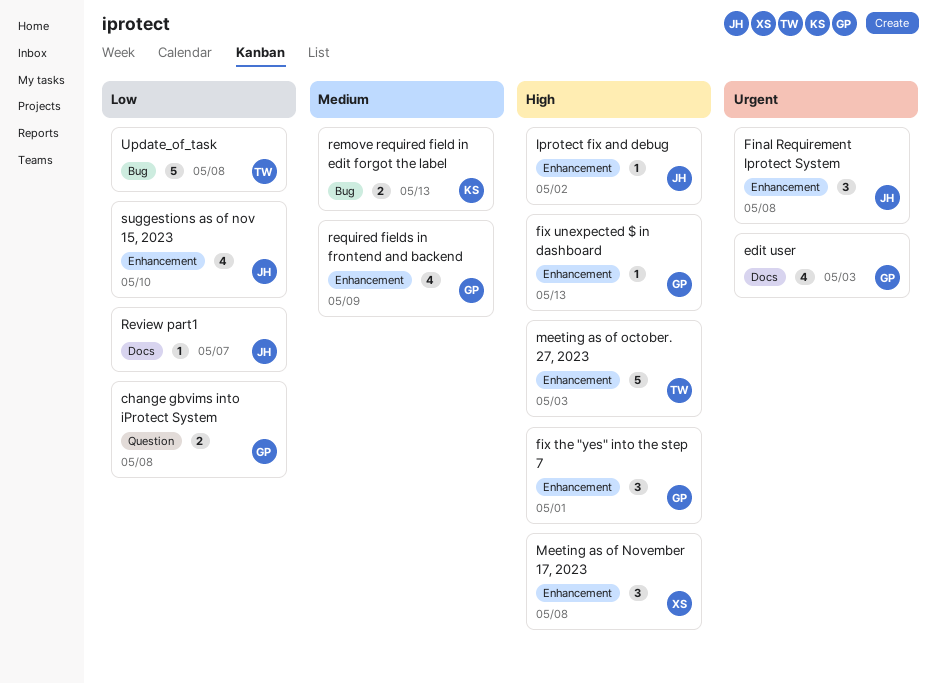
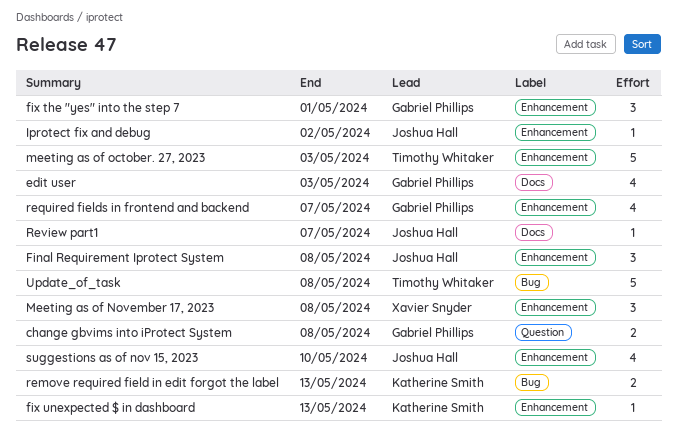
fix unexpected $ in dashboard, owner: Gabriel Phillips -> Katherine Smith
required fields in frontend and backend, due: May 9 -> May 7

